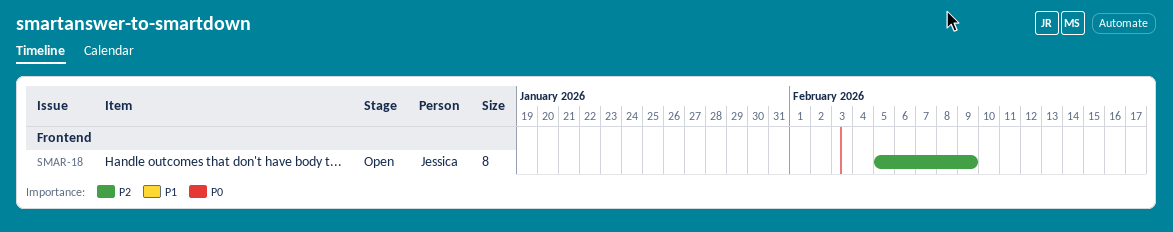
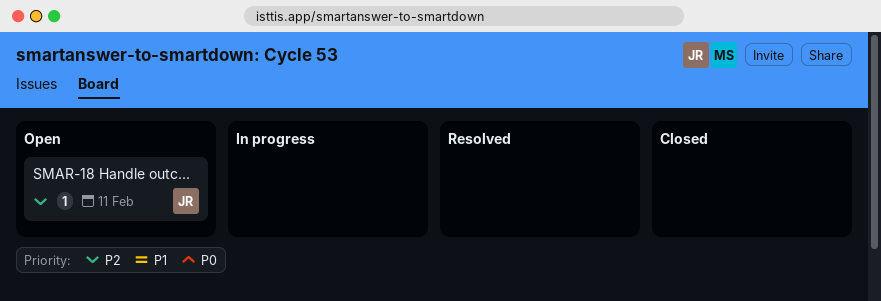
SMAR-18, estimate: 8 -> 1
SMAR-18, due: Feb 9 -> Feb 11

